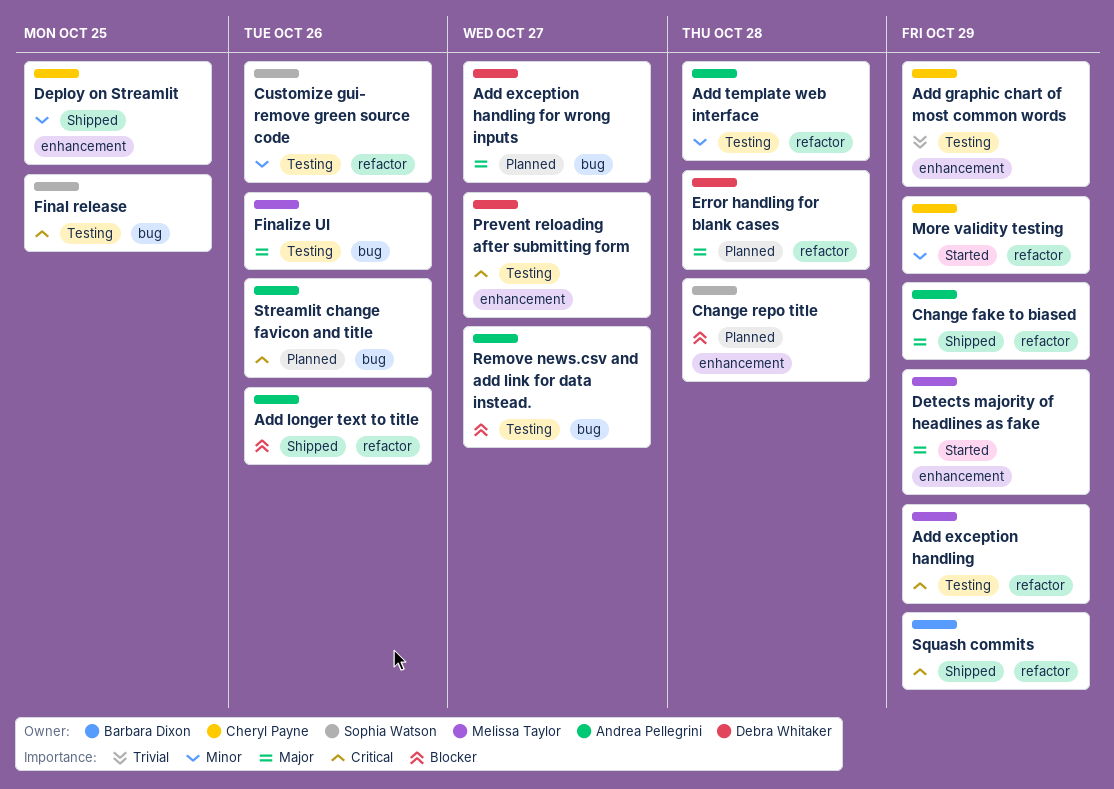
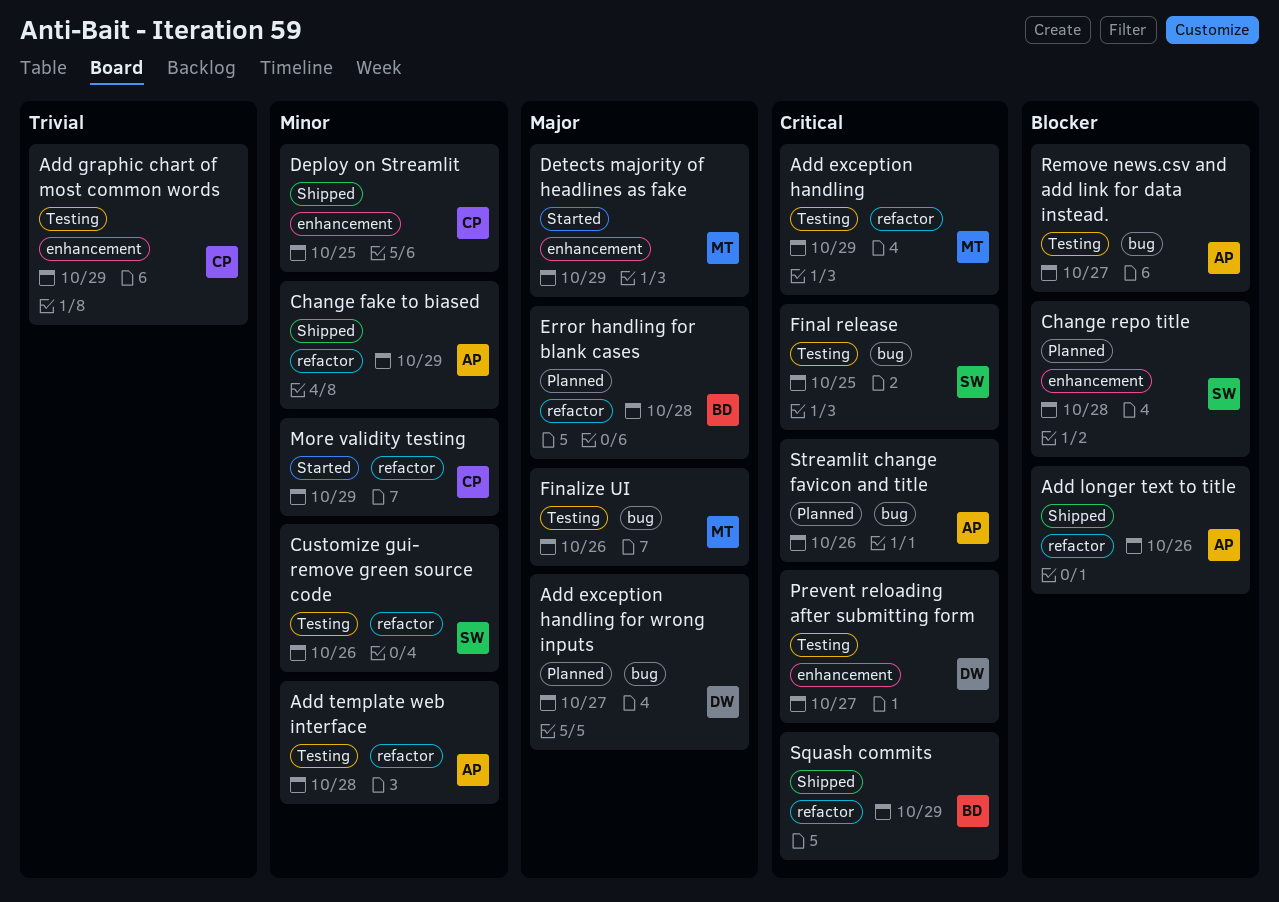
Change fake to biased, priority: Major -> Minor
Error handling for blank cases, owner: Debra Whitaker -> Barbara Dixon

